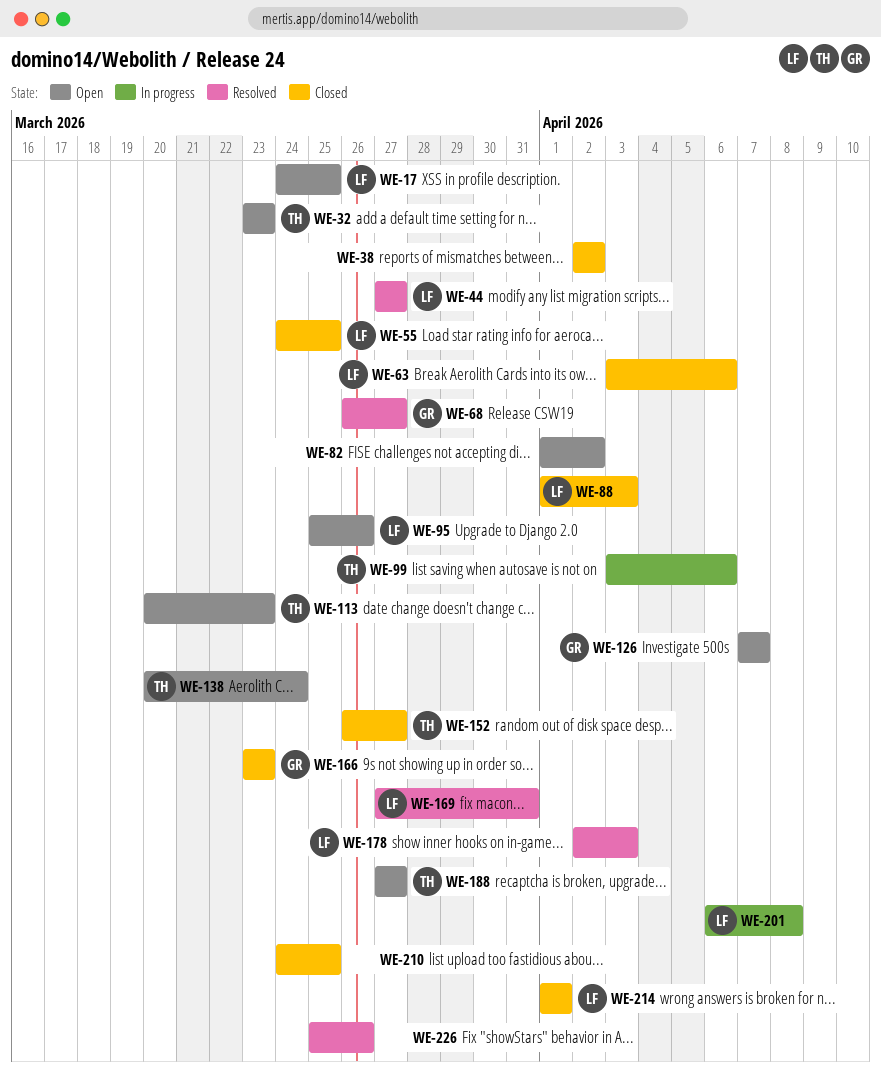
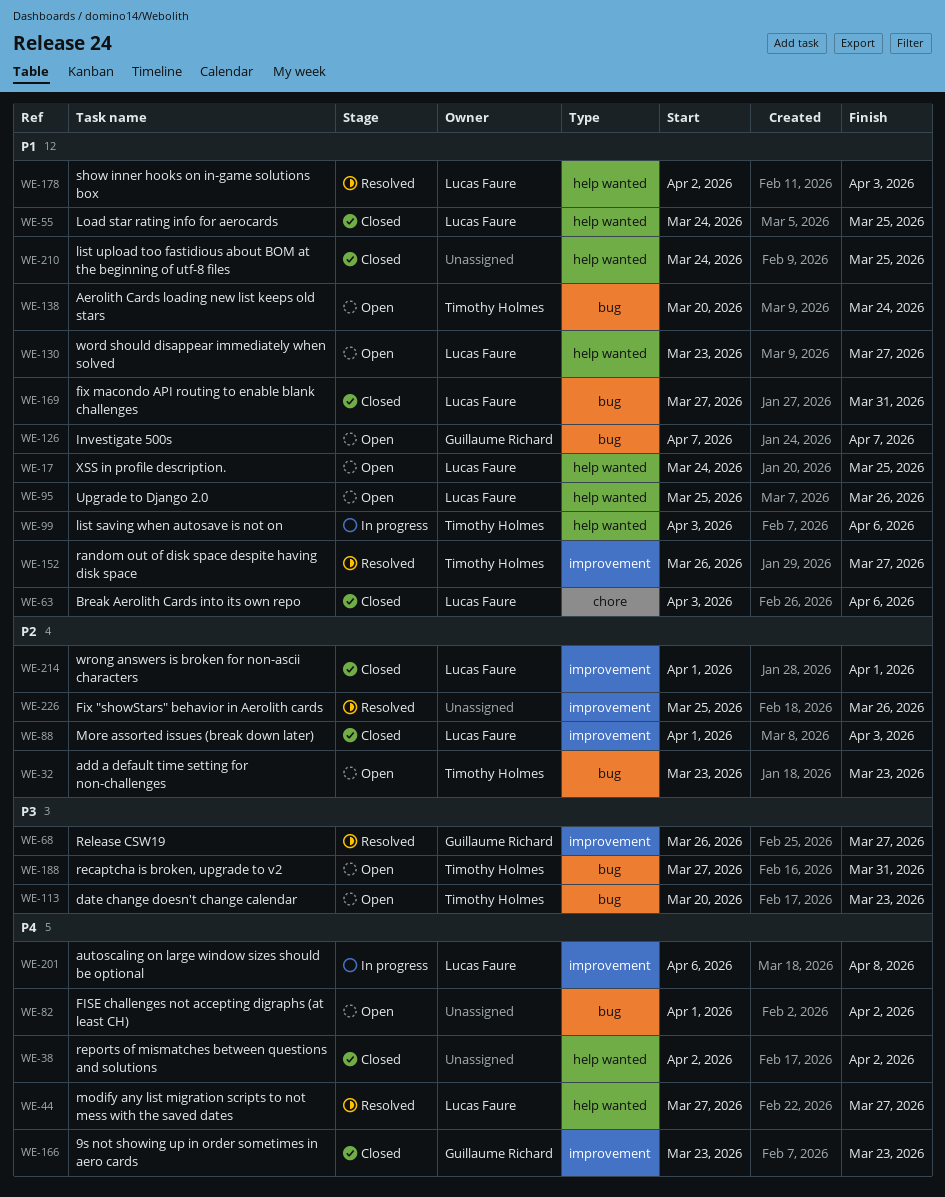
WE-130: none -> present
WE-152, status: Closed -> Resolved
WE-169, status: Resolved -> Closed
WE-188, due: Mar 27 -> Mar 31

